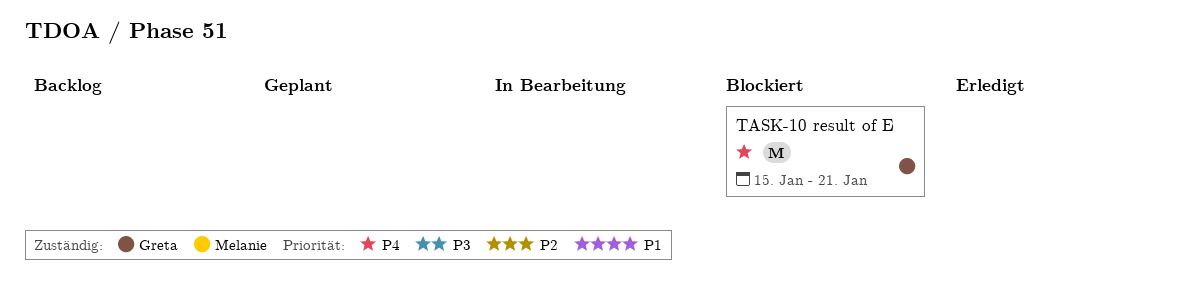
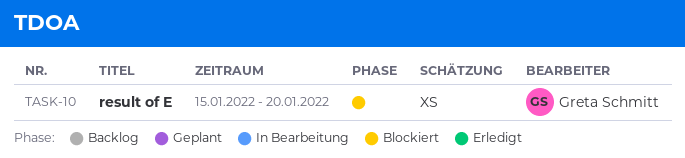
TASK-10, estimate: M -> XS
TASK-10, due: Jan 21 -> Jan 20

